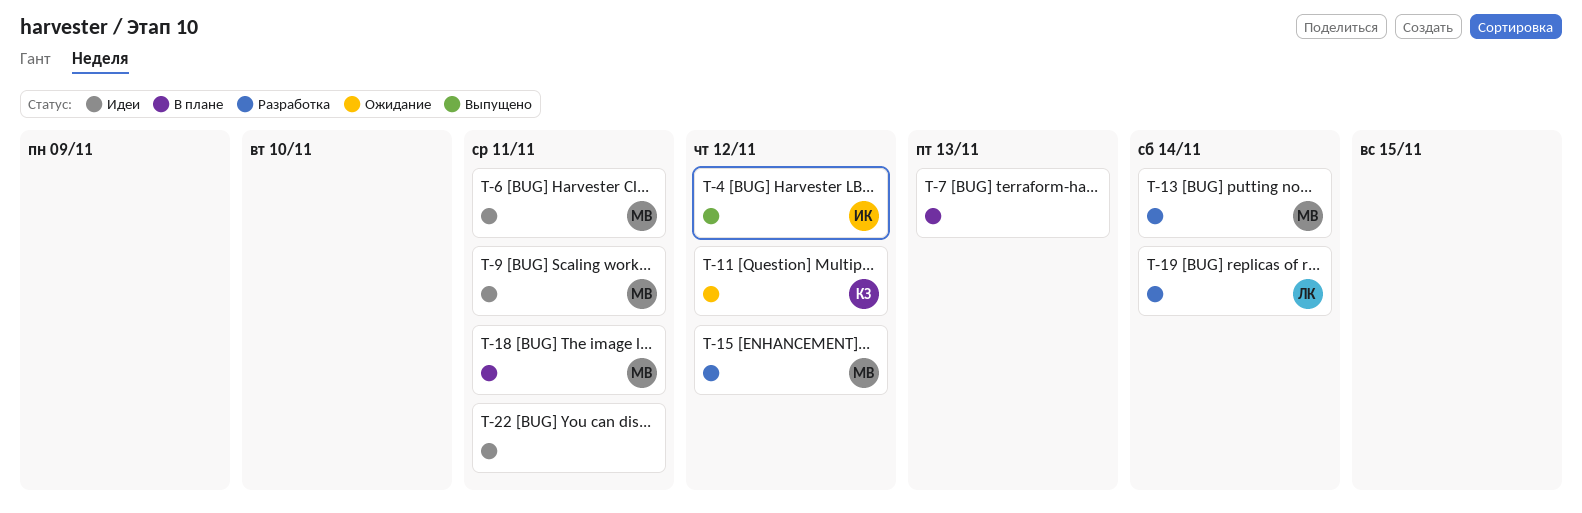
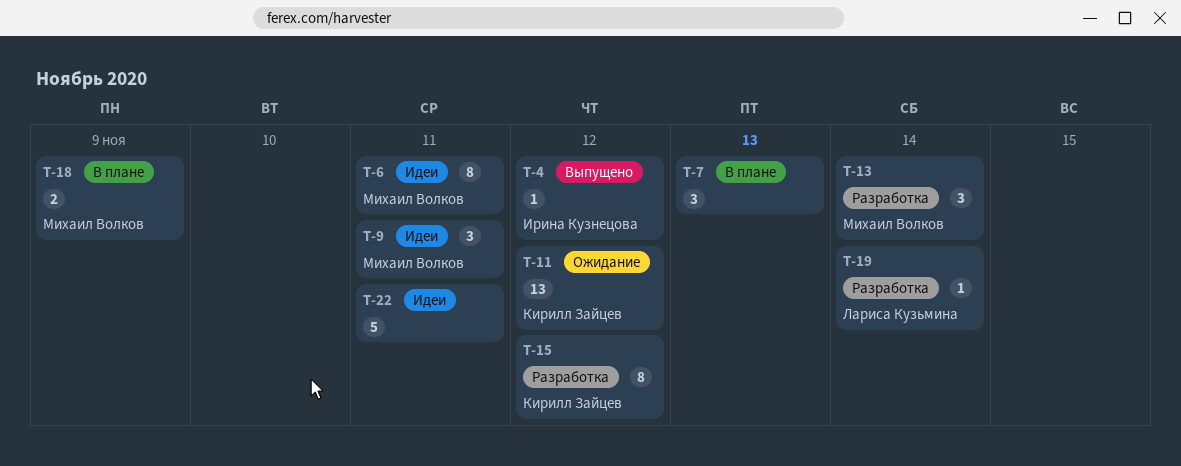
T-15, owner: Михаил Волков -> Кирилл Зайцев
T-18, due: Nov 11 -> Nov 9

